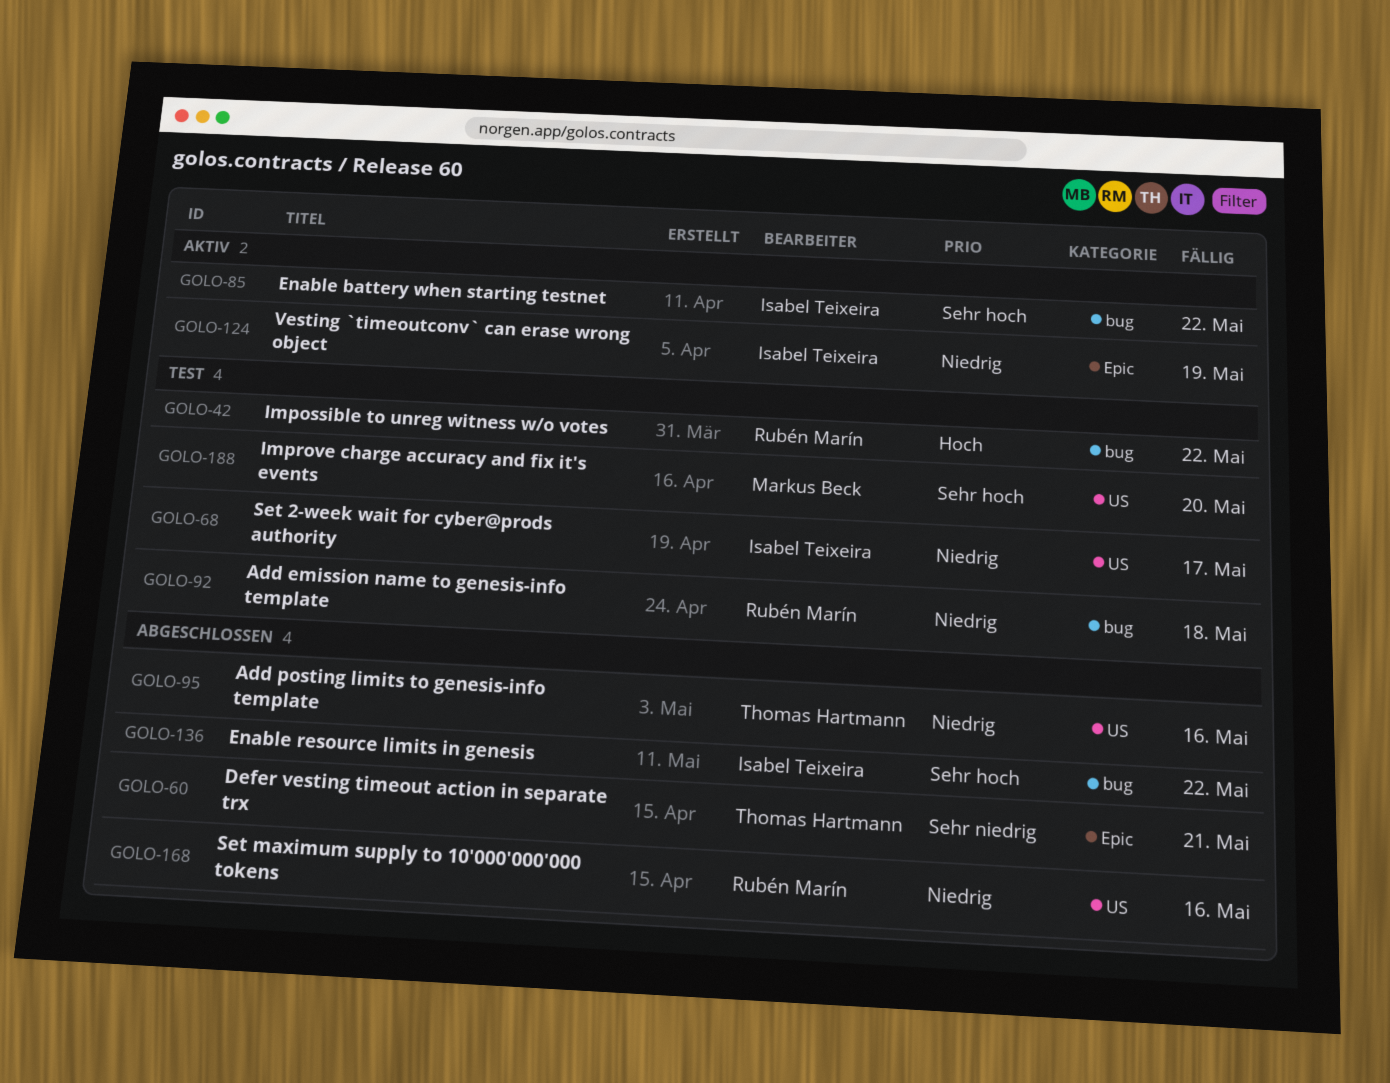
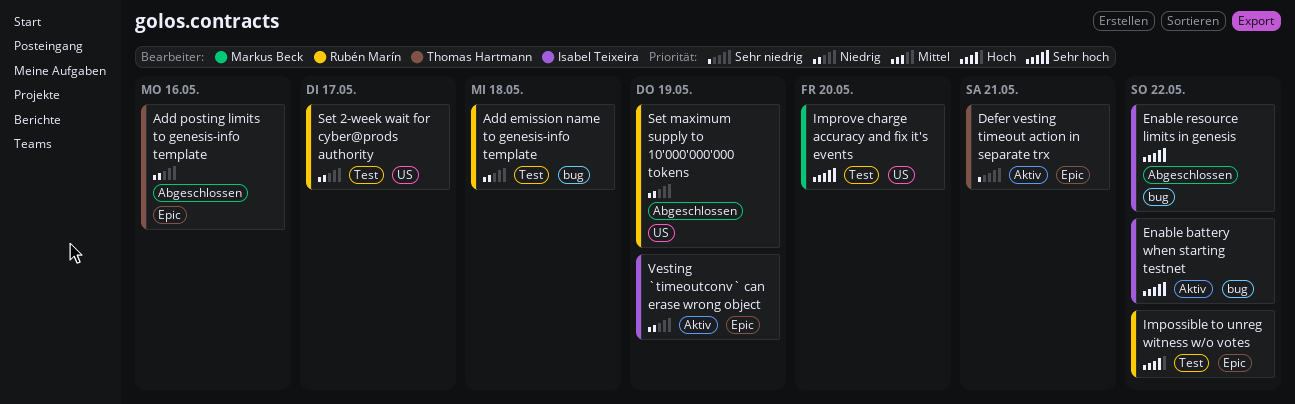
Add posting limits to genesis-info template, label: US -> Epic
Defer vesting timeout action in separate trx, status: Abgeschlossen -> Aktiv
Impossible to unreg witness w/o votes, label: bug -> Epic
Set 2-week wait for cyber@prods authority, owner: Isabel Teixeira -> Rubén Marín
Set maximum supply to 10'000'000'000 tokens, due: May 16 -> May 19

